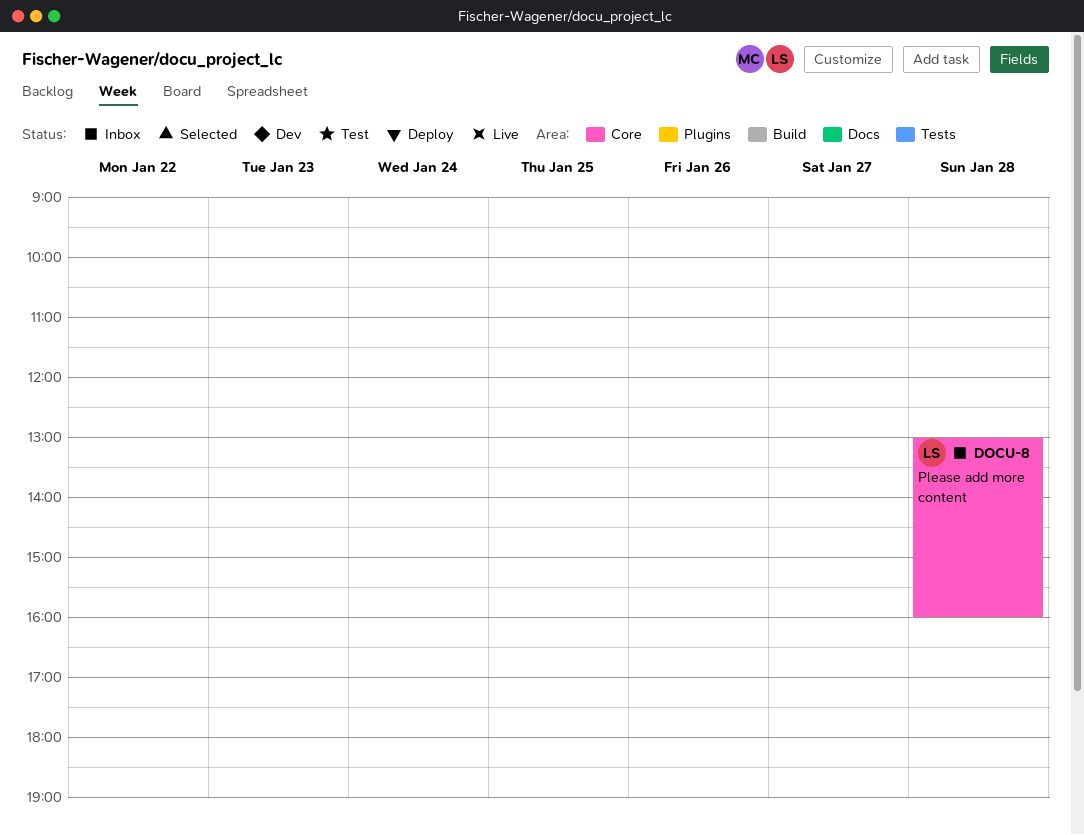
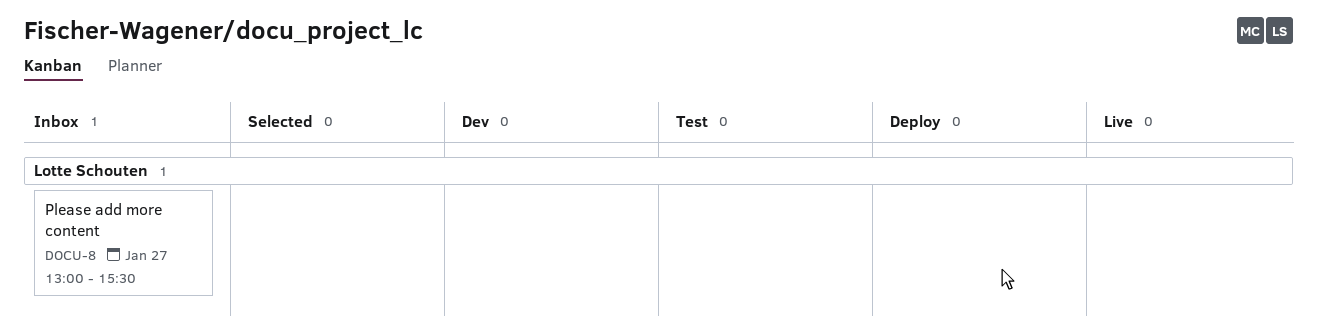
DOCU-8, day: Jan 28 -> Jan 27
DOCU-8, ends: 16:00 -> 15:30

